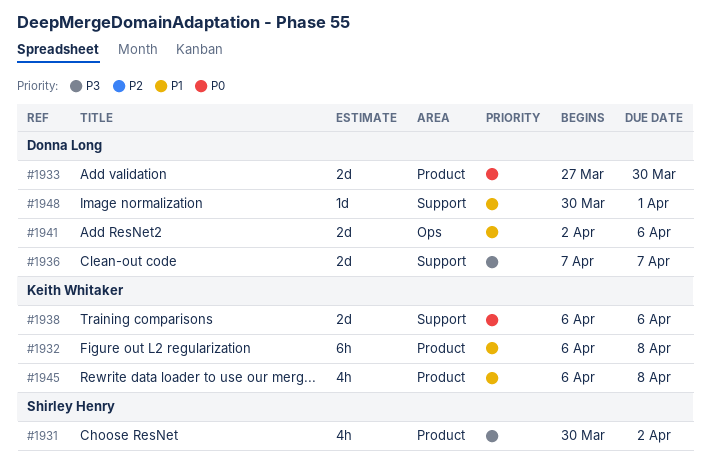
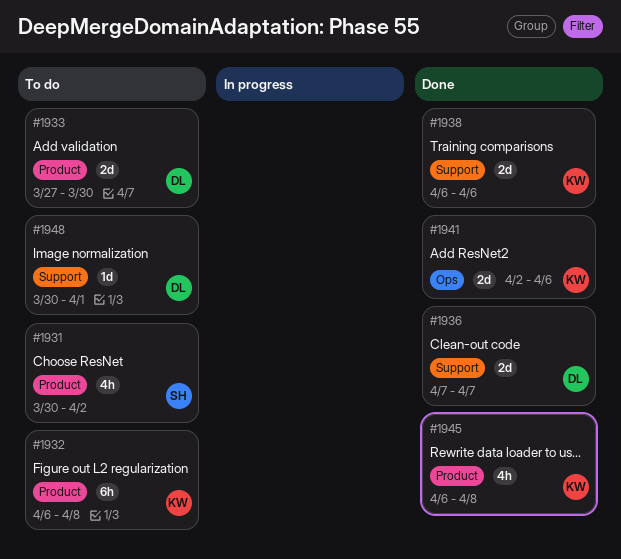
#1941, owner: Donna Long -> Keith Whitaker

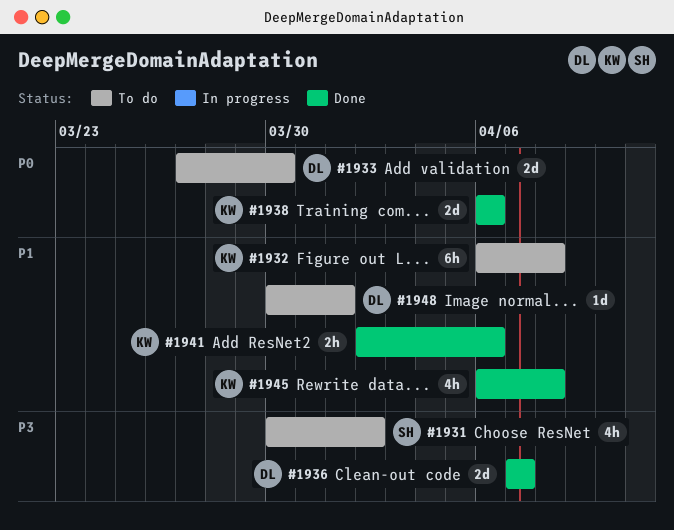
#1941, estimate: 2d -> 2h

